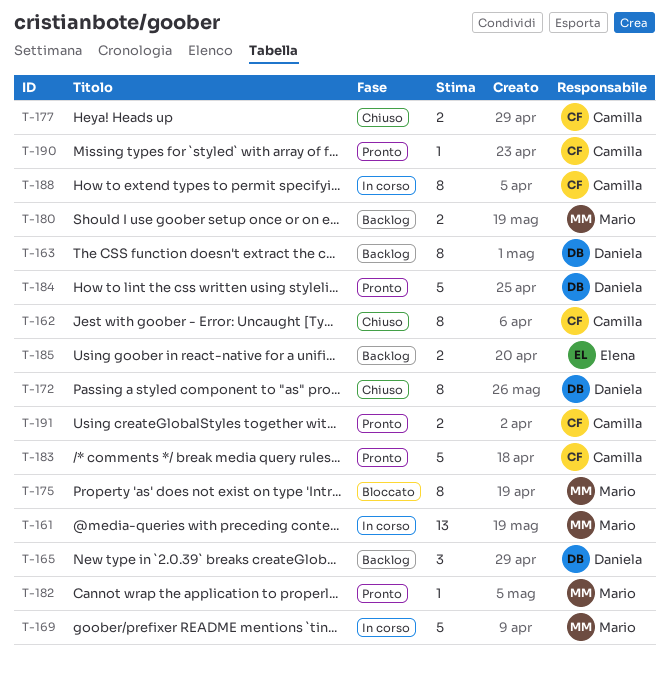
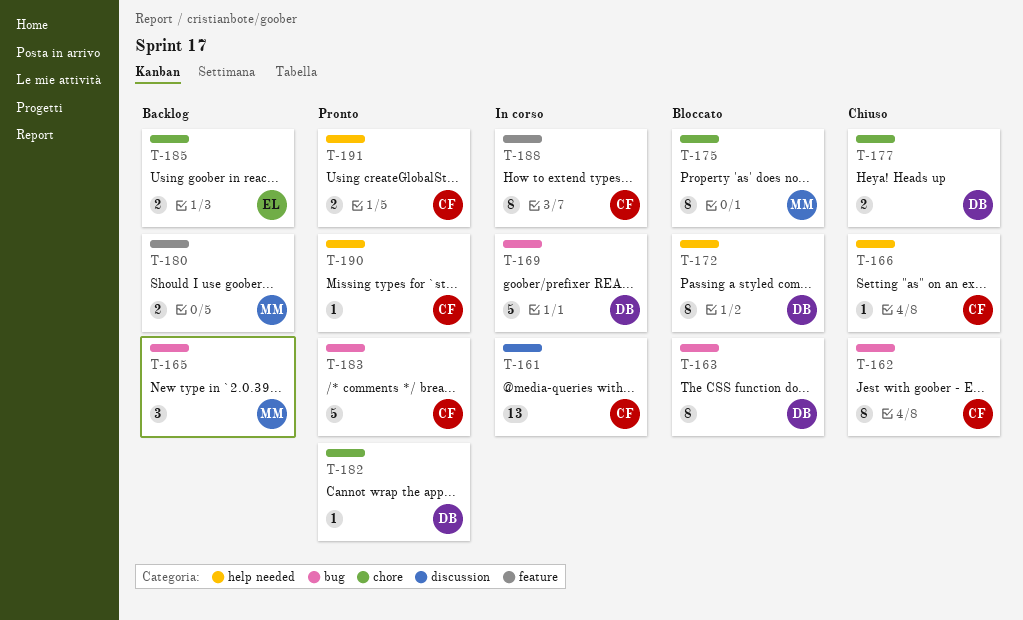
T-161, owner: Mario -> Camilla
T-163, status: Backlog -> Bloccato
T-165, owner: Daniela -> Mario
T-166: none -> present
T-169, owner: Mario -> Daniela
T-172, status: Chiuso -> Bloccato
T-177, owner: Camilla -> Daniela
T-182, owner: Mario -> Daniela
T-184: present -> none

